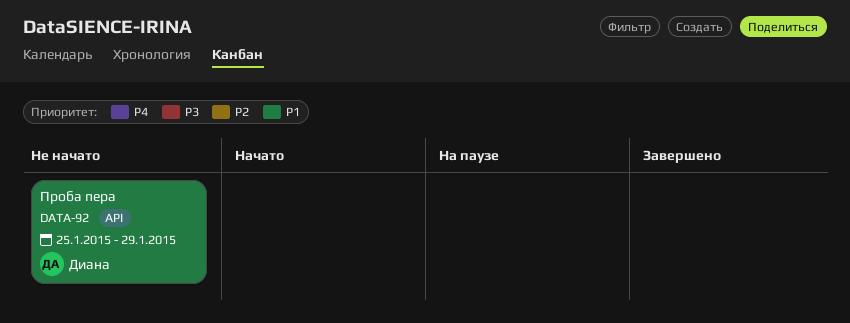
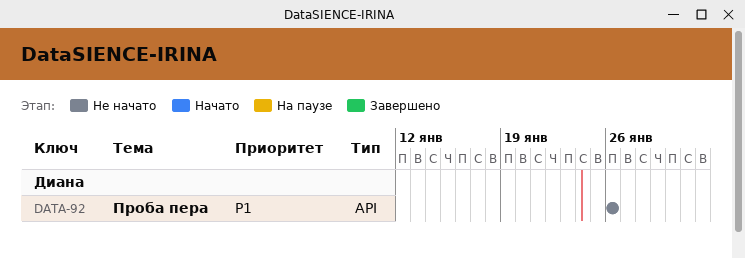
DATA-92, start: Jan 25 -> Jan 26
DATA-92, due: Jan 29 -> Jan 26

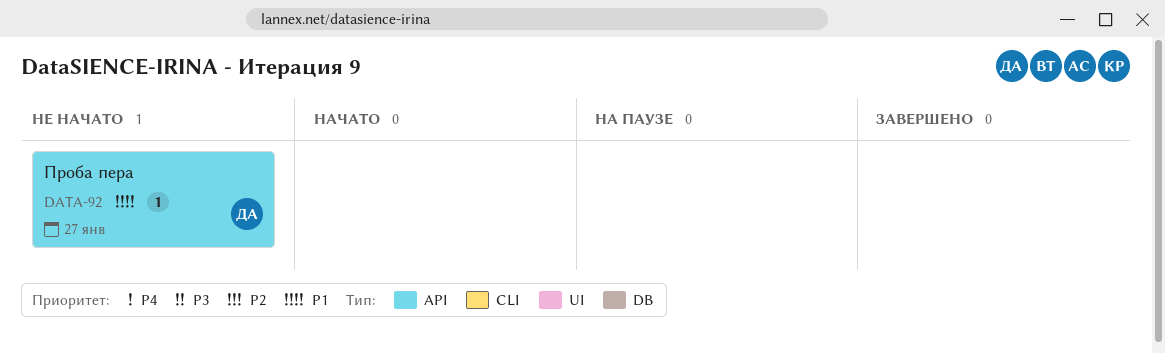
DATA-92, due: Jan 26 -> Jan 27

